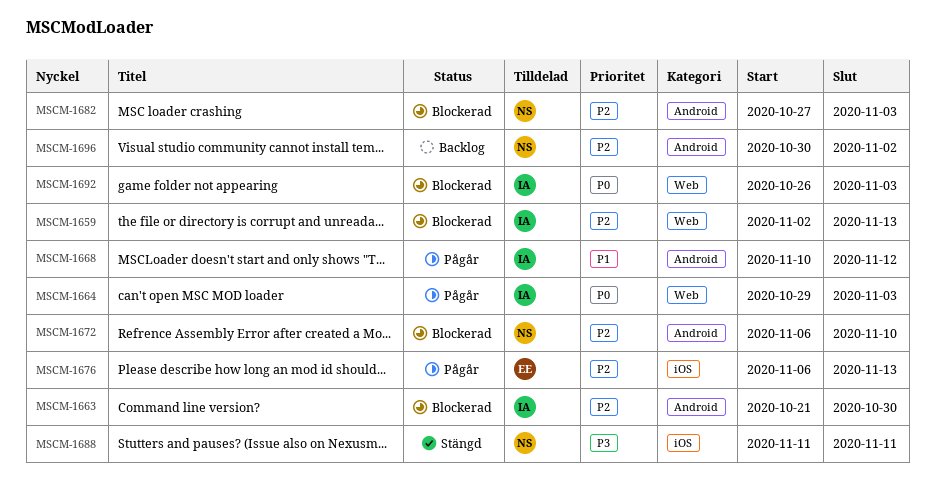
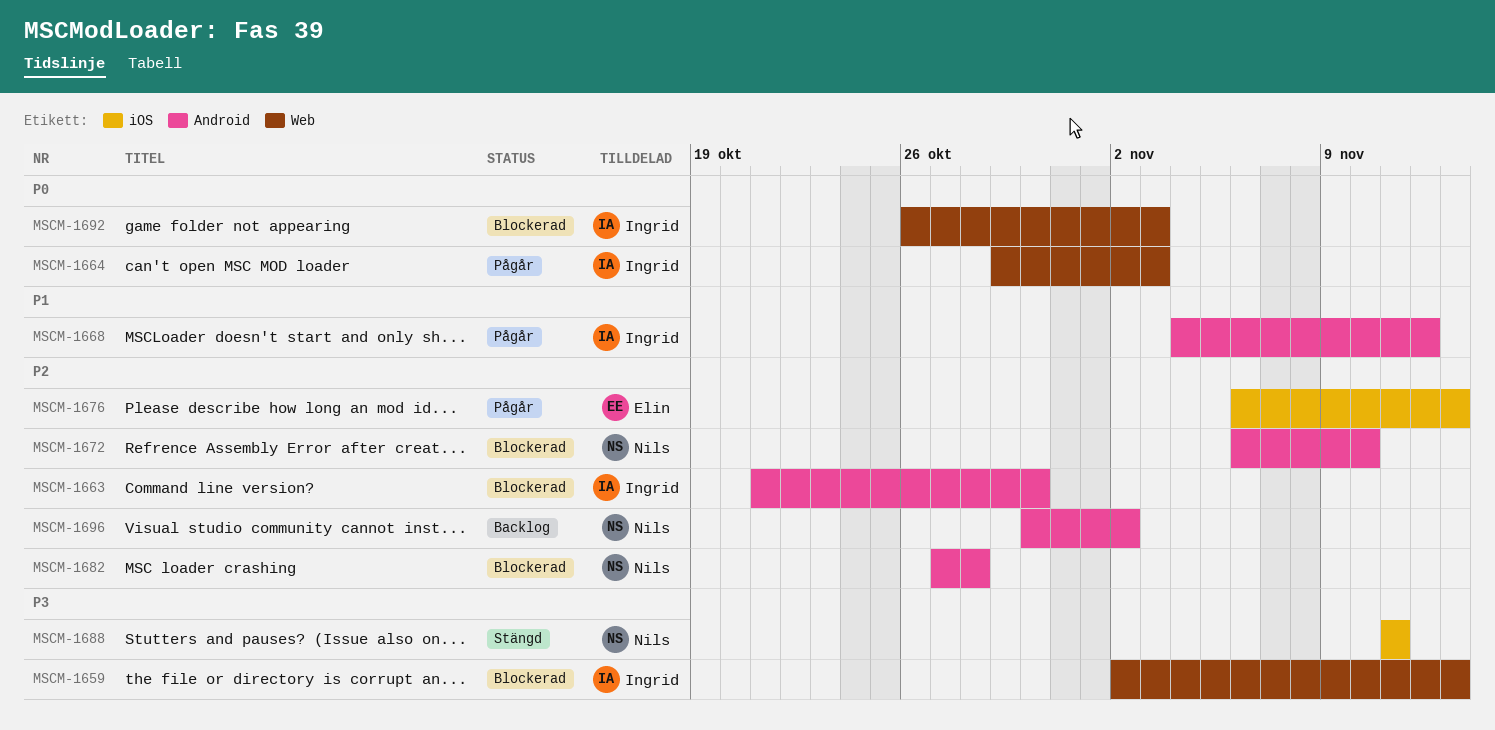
MSCM-1659, priority: P2 -> P3
MSCM-1668, start: Nov 10 -> Nov 4
MSCM-1682, due: Nov 3 -> Oct 28

